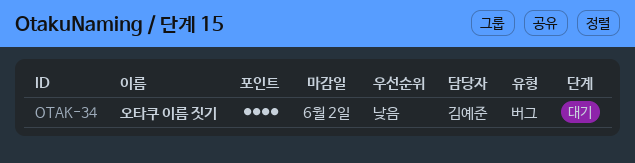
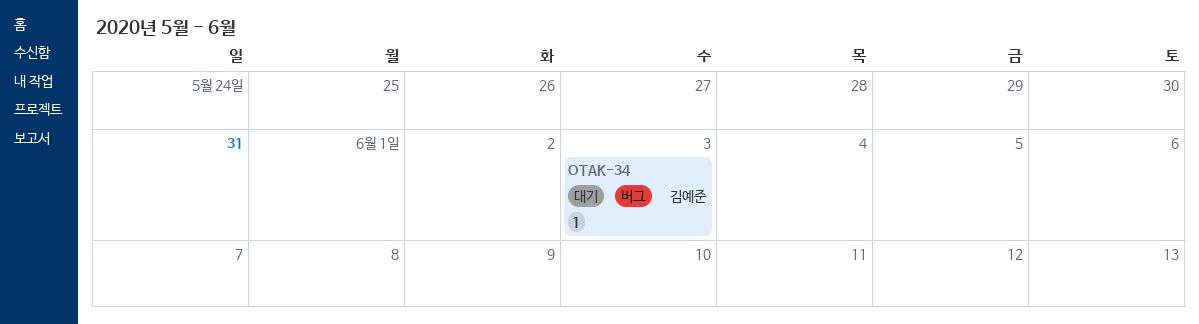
OTAK-34, estimate: 4 -> 1
OTAK-34, due: Jun 2 -> Jun 3

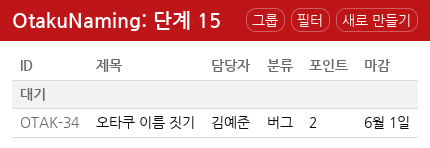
OTAK-34, estimate: 1 -> 2
OTAK-34, due: Jun 3 -> Jun 1

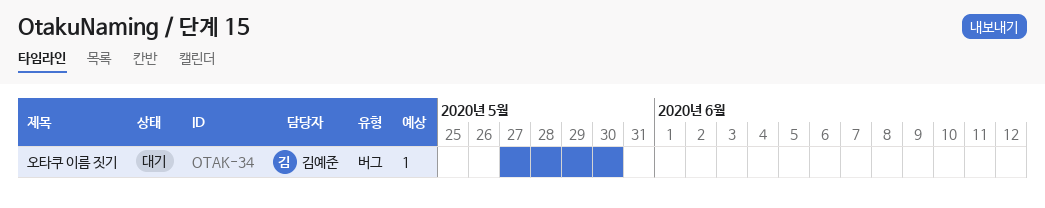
OTAK-34, estimate: 2 -> 1
OTAK-34, due: Jun 1 -> May 30

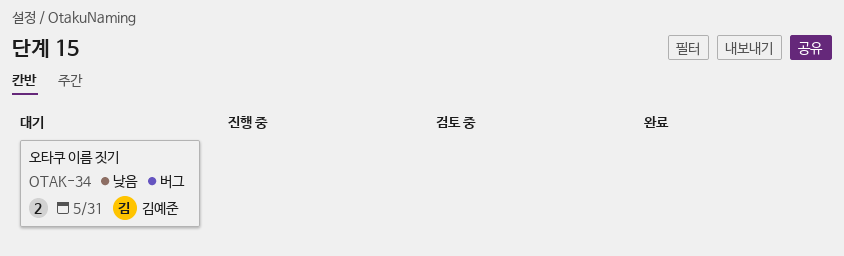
OTAK-34, estimate: 1 -> 2
OTAK-34, due: May 30 -> May 31

